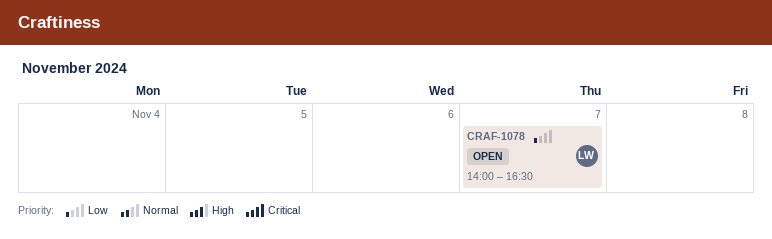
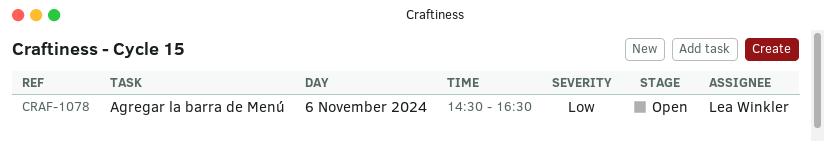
CRAF-1078, day: Nov 7 -> Nov 6
CRAF-1078, begins: 14:00 -> 14:30

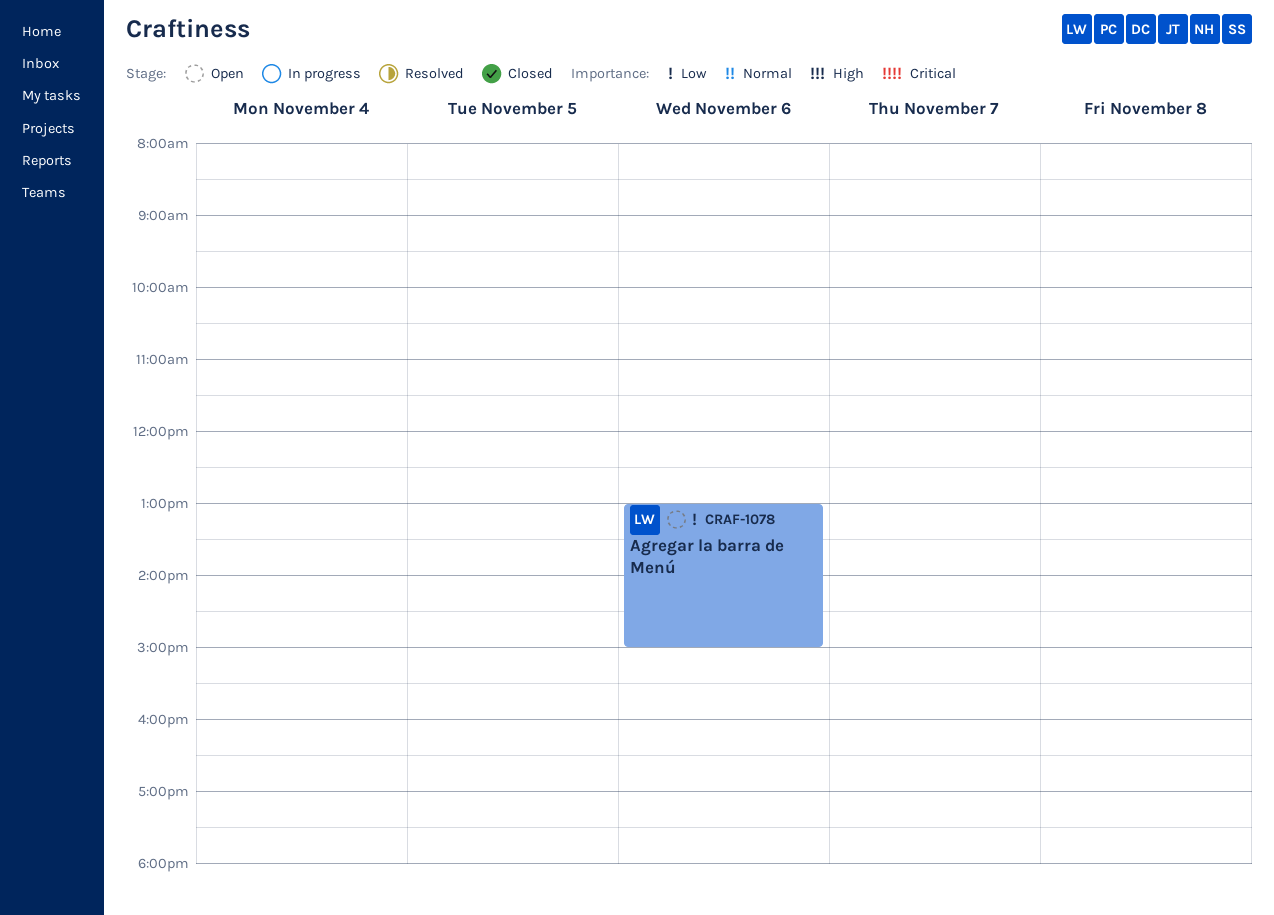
CRAF-1078, begins: 14:30 -> 13:00
CRAF-1078, ends: 16:30 -> 15:00

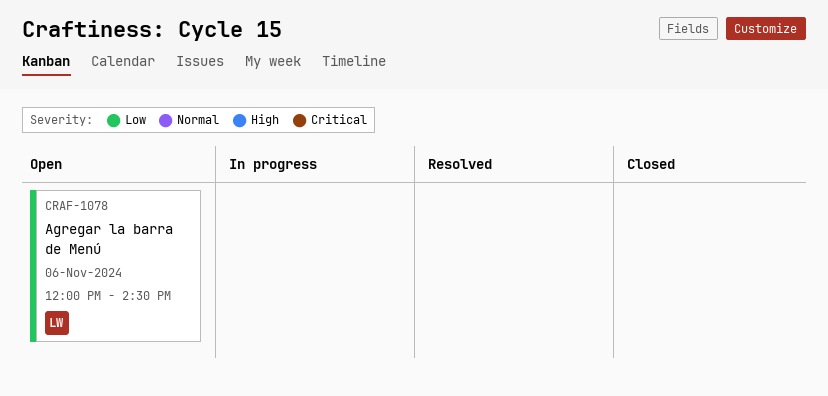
CRAF-1078, begins: 13:00 -> 12:00
CRAF-1078, ends: 15:00 -> 14:30

